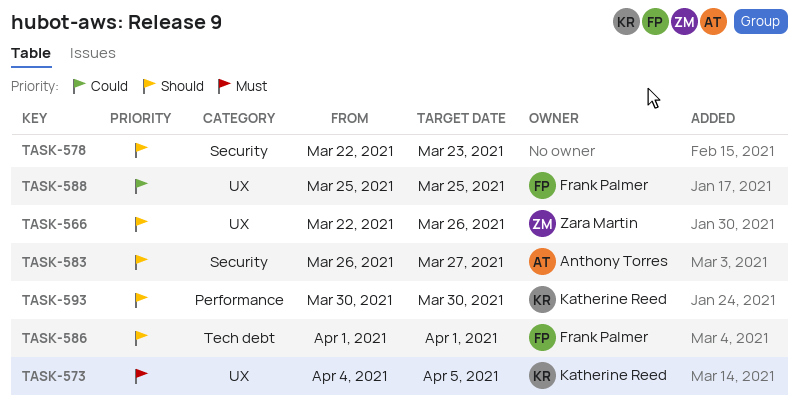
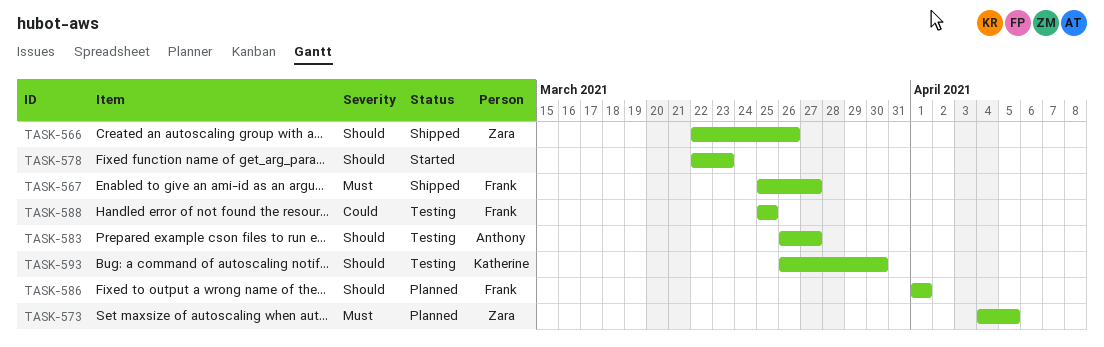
TASK-567: none -> present
TASK-573, owner: Katherine Reed -> Zara Martin
TASK-593, start: Mar 30 -> Mar 26

